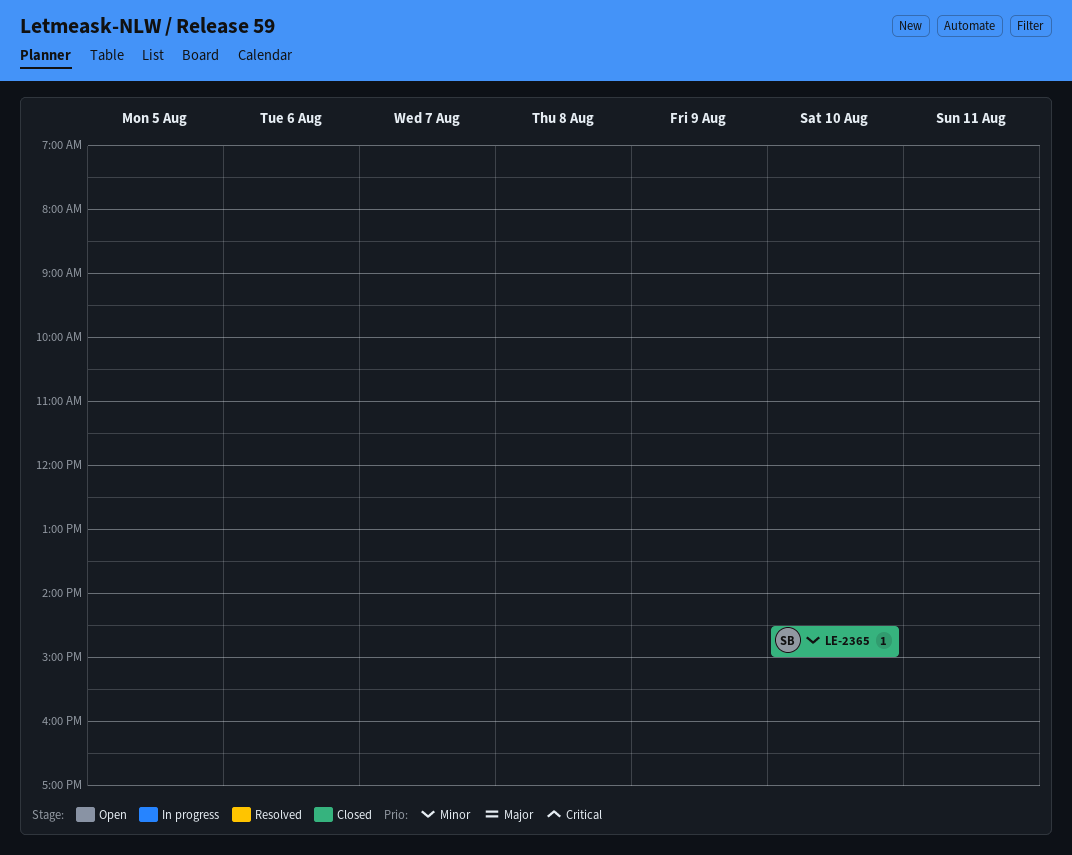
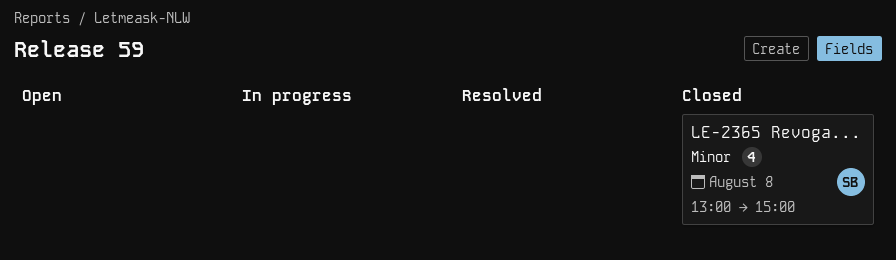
LE-2365, estimate: 1 -> 4
LE-2365, day: Aug 10 -> Aug 8
LE-2365, begins: 14:30 -> 13:00

